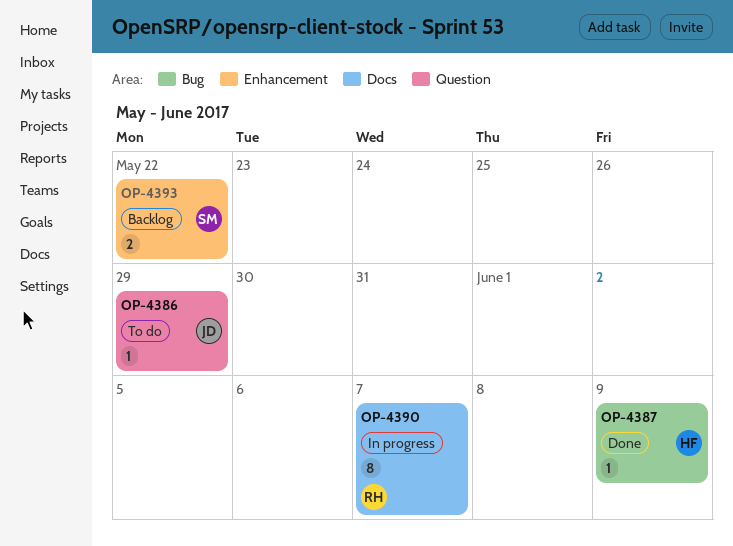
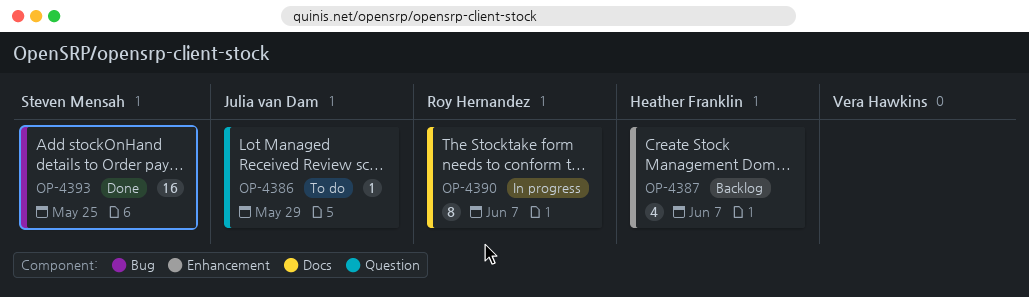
OP-4387, status: Done -> Backlog
OP-4387, label: Bug -> Enhancement
OP-4387, estimate: 1 -> 4
OP-4387, due: Jun 9 -> Jun 7
OP-4393, status: Backlog -> Done
OP-4393, label: Enhancement -> Bug
OP-4393, estimate: 2 -> 16
OP-4393, due: May 22 -> May 25

